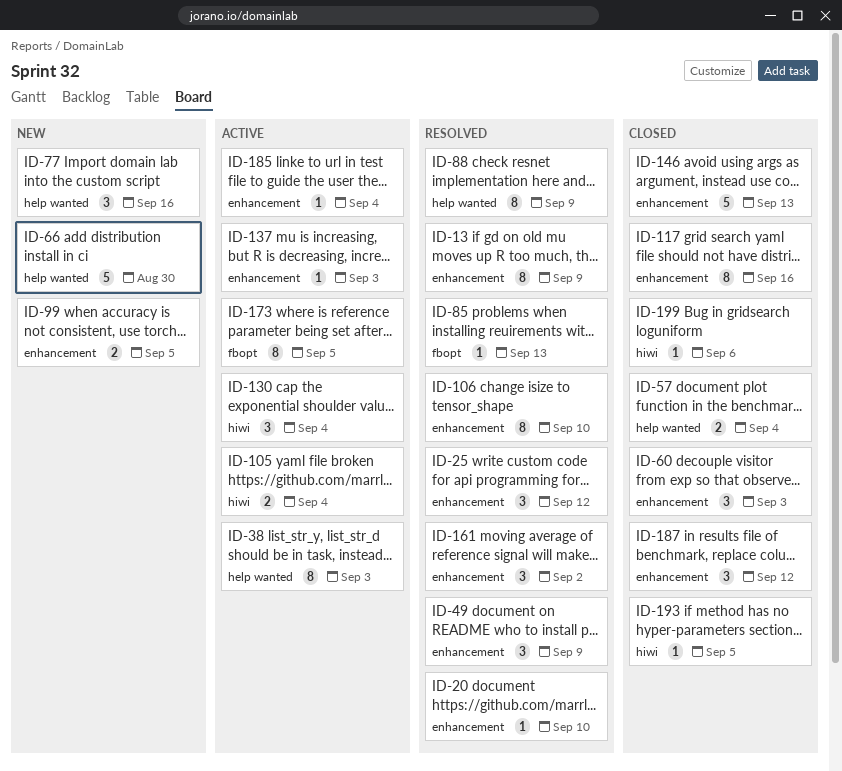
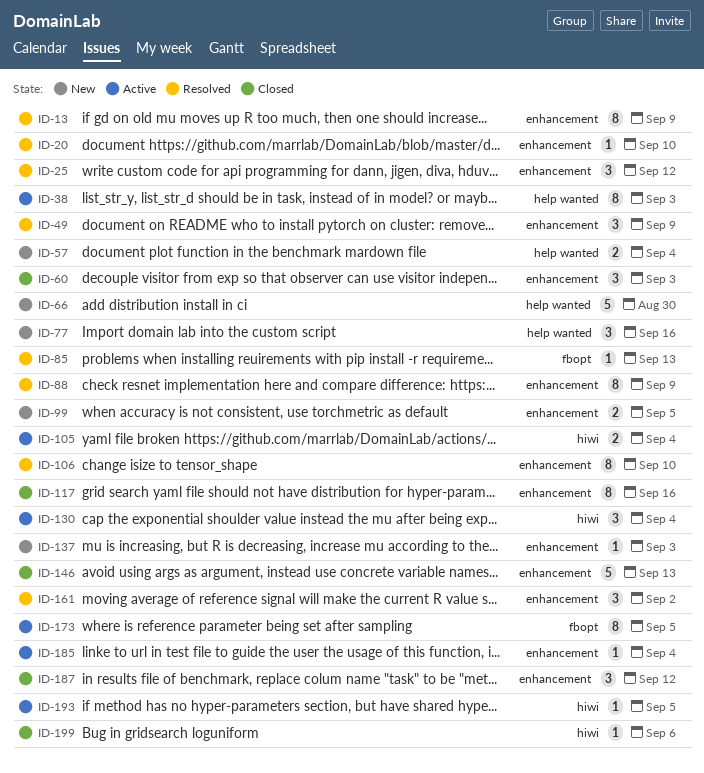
ID-57, status: Closed -> New
ID-88, label: help wanted -> enhancement
ID-137, status: Active -> New
ID-193, status: Closed -> Active

